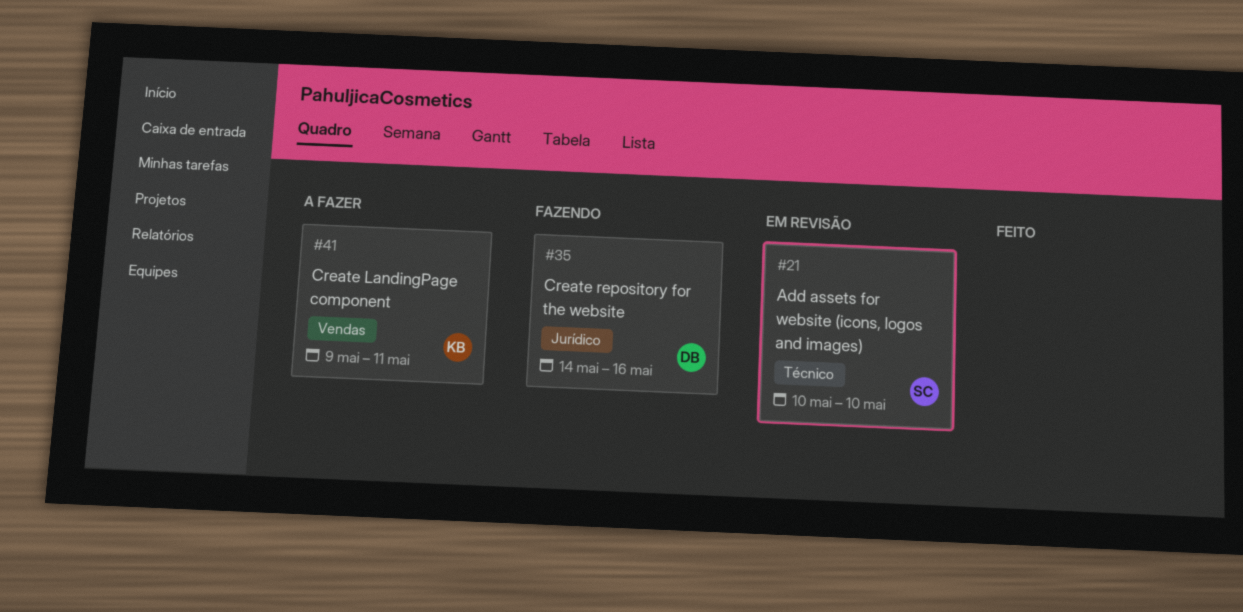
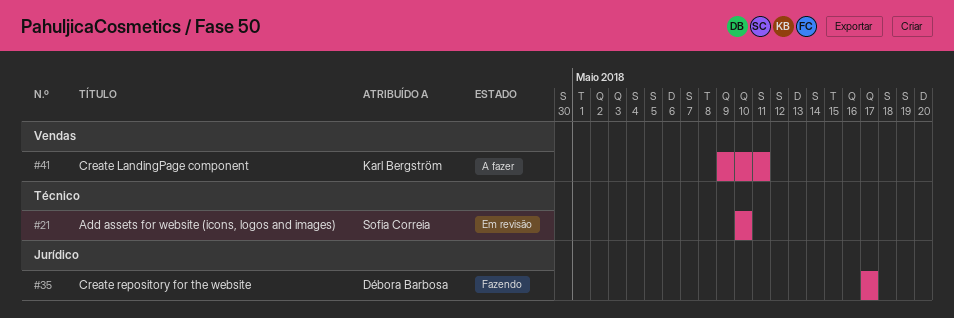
#35, start: May 14 -> May 17
#35, due: May 16 -> May 17

